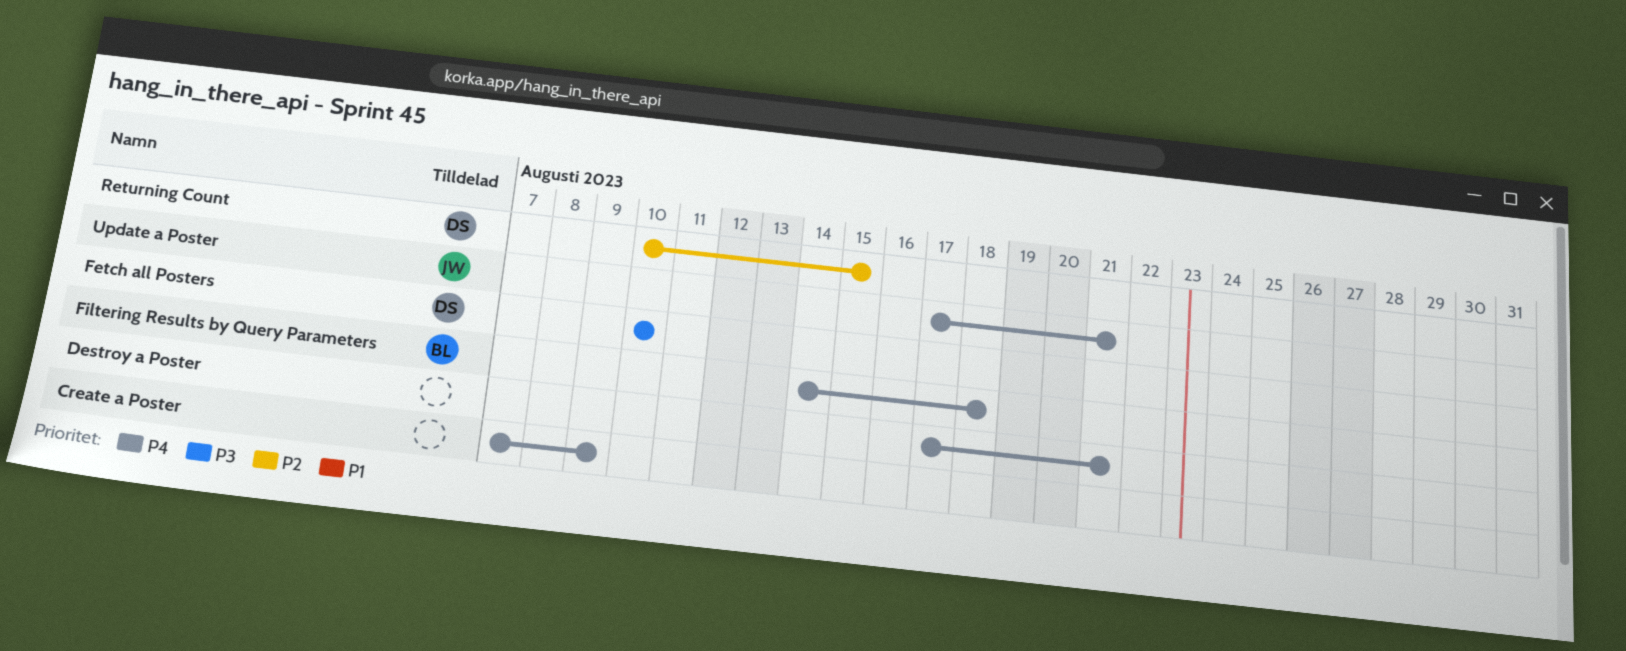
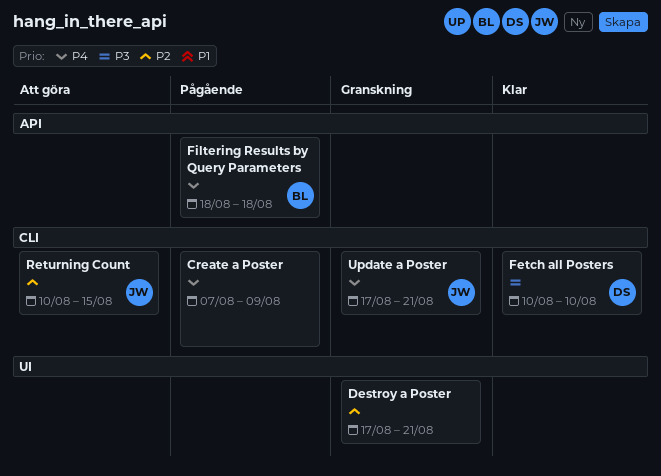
Destroy a Poster, priority: P4 -> P2
Filtering Results by Query Parameters, start: Aug 14 -> Aug 18
Returning Count, owner: DS -> JW

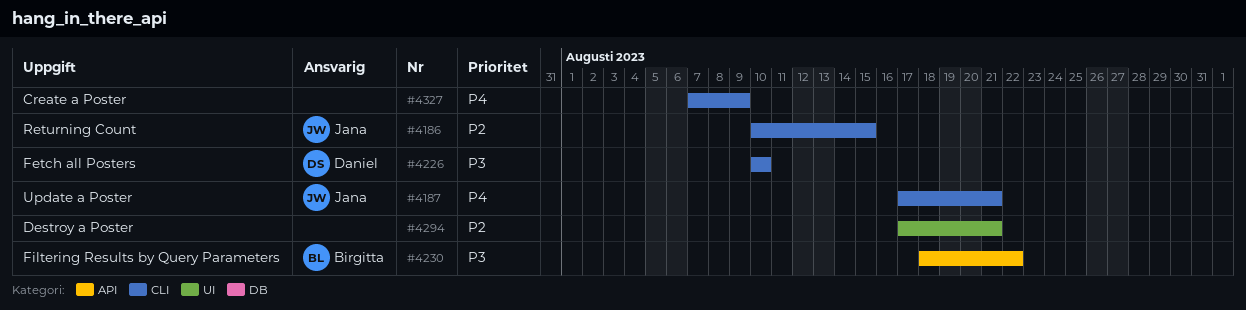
Filtering Results by Query Parameters, priority: P4 -> P3
Filtering Results by Query Parameters, due: Aug 18 -> Aug 22

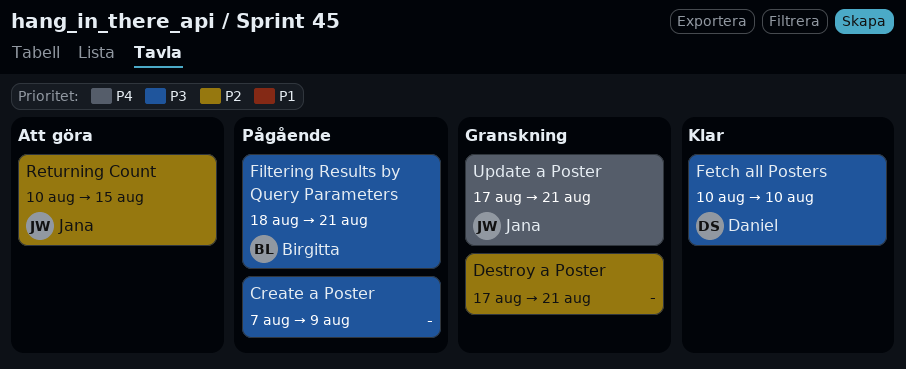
Create a Poster, priority: P4 -> P3
Filtering Results by Query Parameters, due: Aug 22 -> Aug 21

